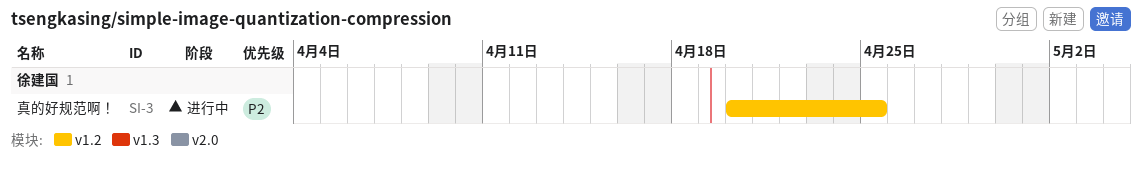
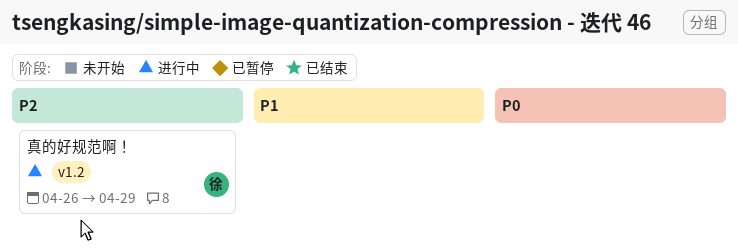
真的好规范啊！, start: Apr 20 -> Apr 26
真的好规范啊！, due: Apr 25 -> Apr 29

